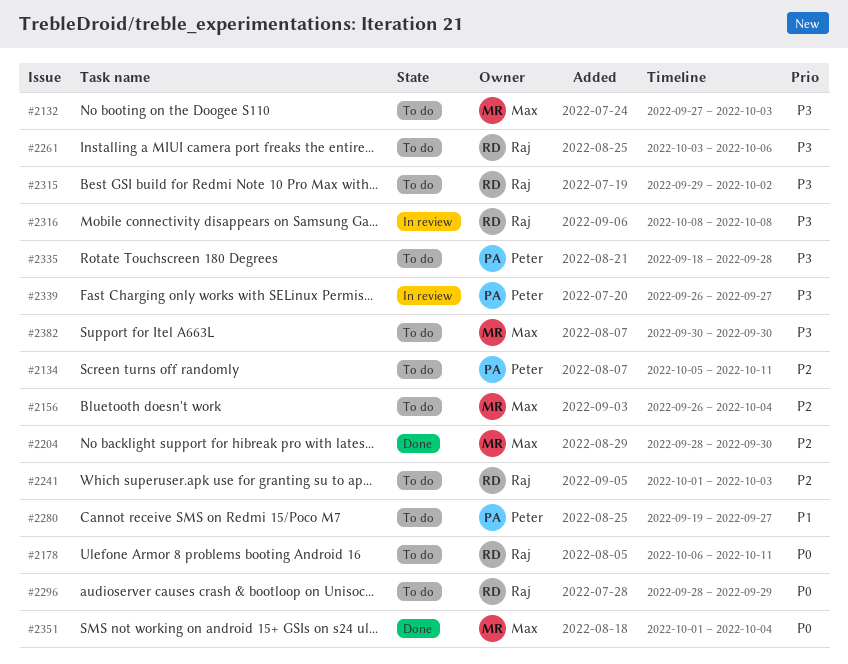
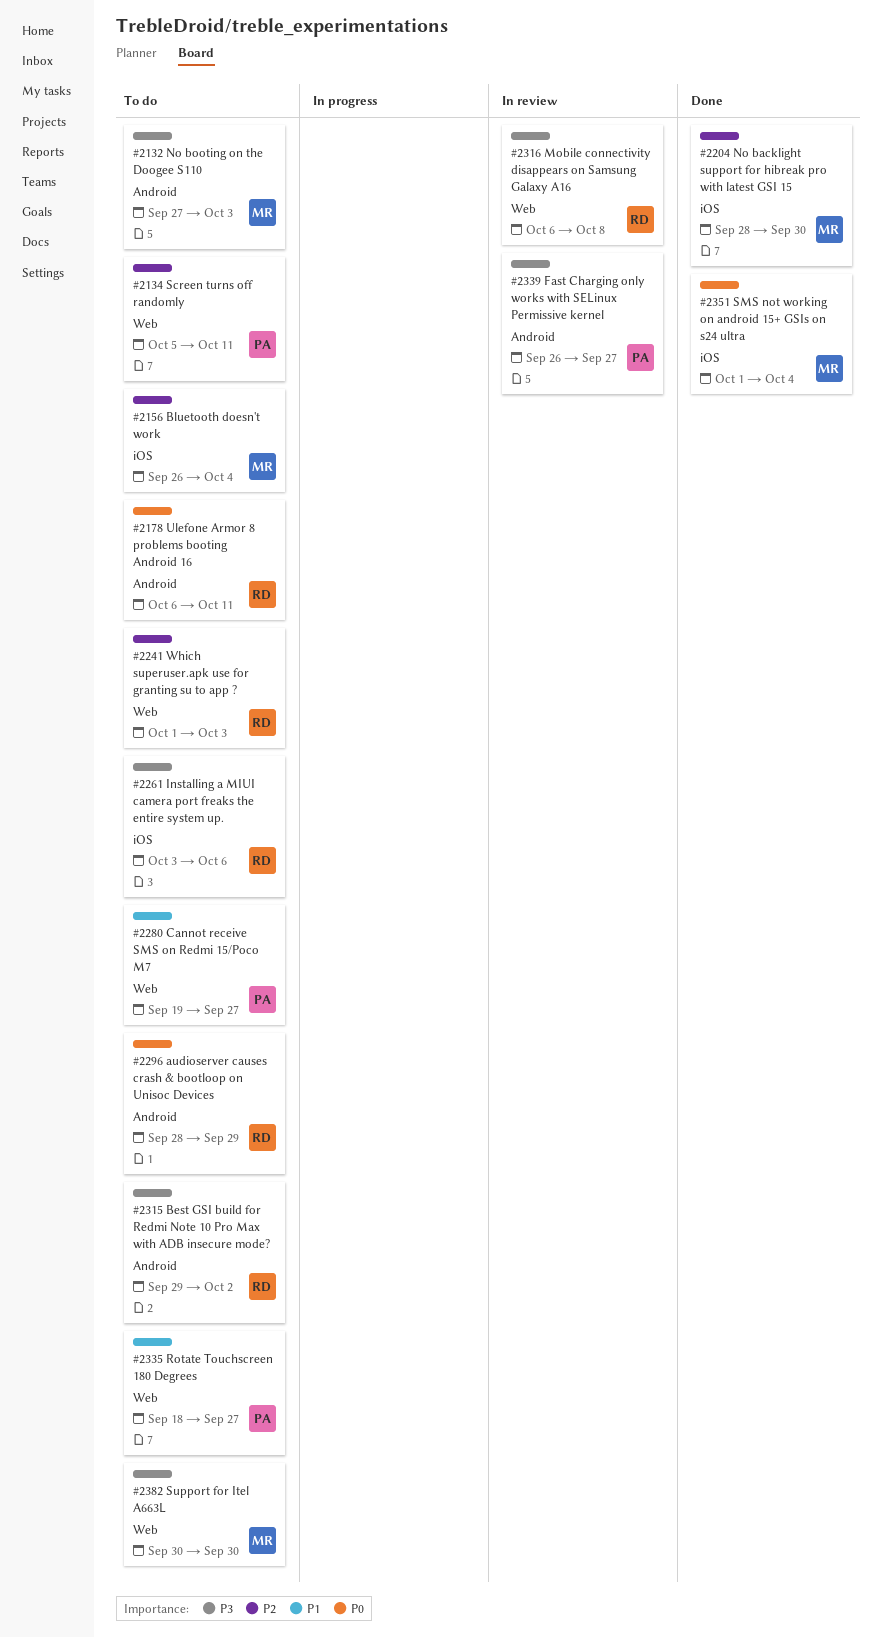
#2316, start: Oct 8 -> Oct 6
#2335, priority: P3 -> P1
#2335, due: Sep 28 -> Sep 27

